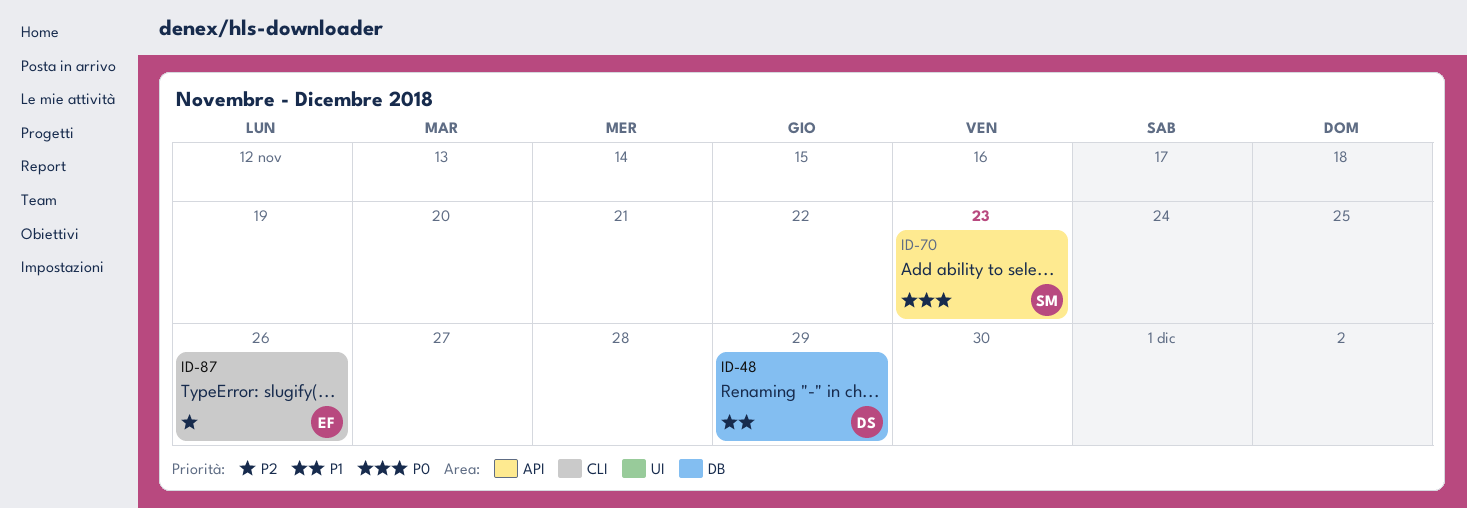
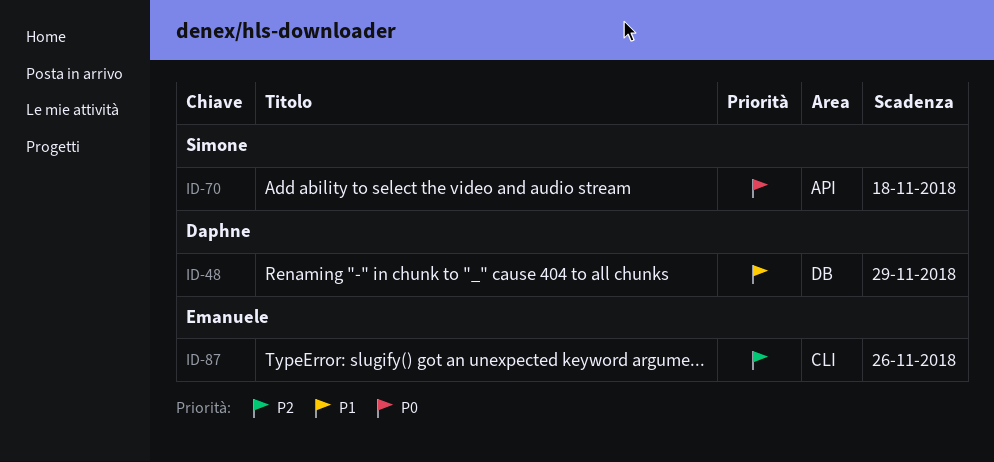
ID-70, due: Nov 23 -> Nov 18

